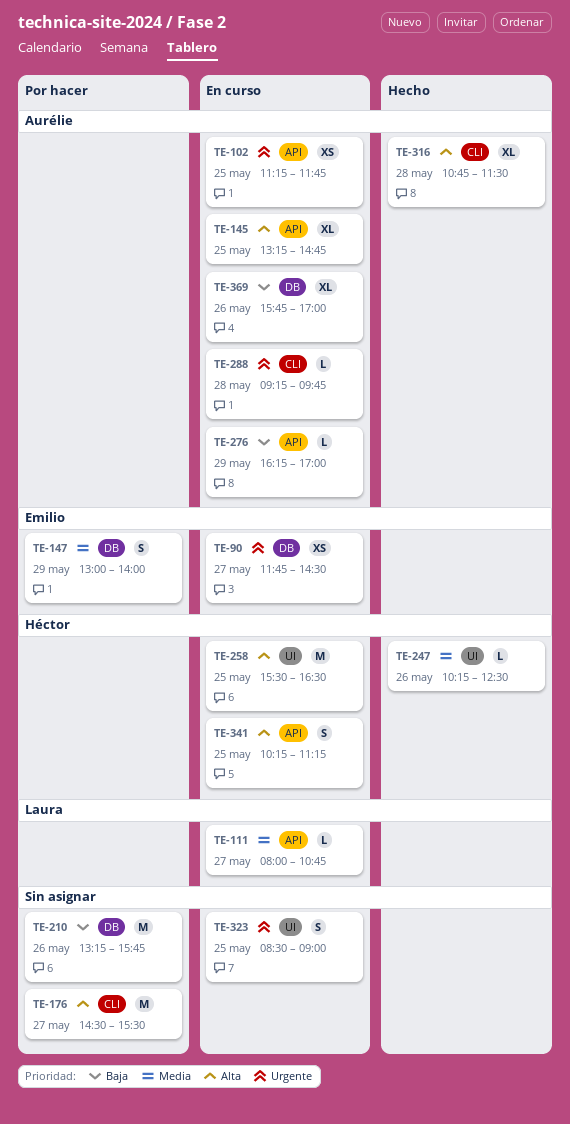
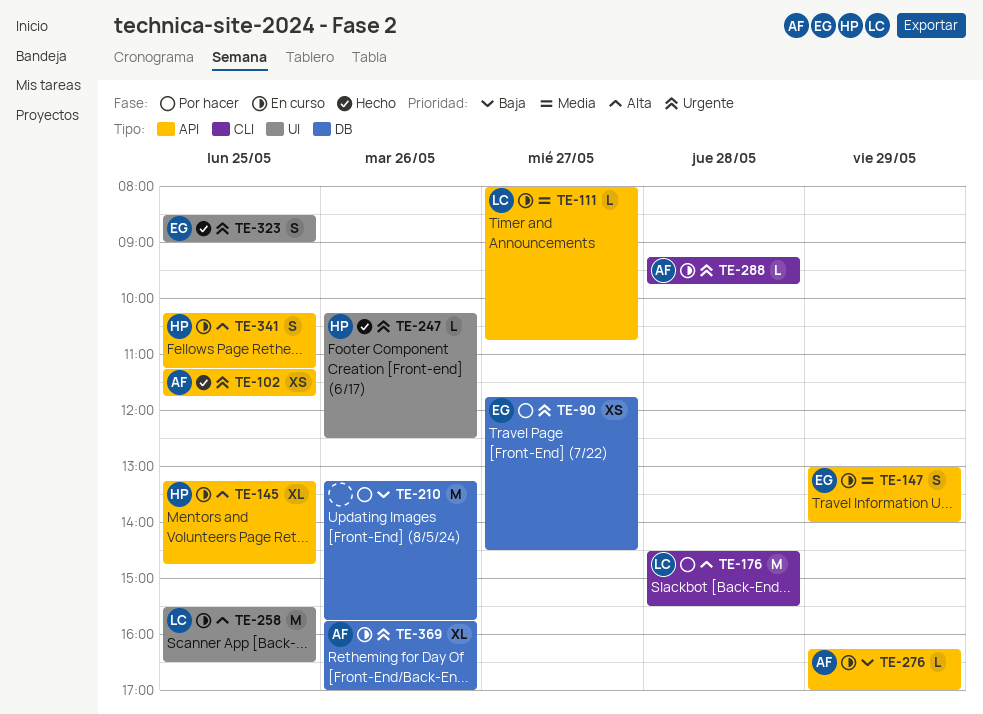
TE-90, status: En curso -> Por hacer
TE-102, status: En curso -> Hecho
TE-145, owner: Aurélie -> Héctor
TE-147, status: Por hacer -> En curso
TE-147, label: DB -> API
TE-176, owner: none -> Laura
TE-176, day: May 27 -> May 28
TE-247, priority: Media -> Urgente
TE-258, owner: Héctor -> Laura
TE-316: present -> none
TE-323, status: En curso -> Hecho
TE-323, owner: none -> Emilio
TE-369, priority: Baja -> Urgente

